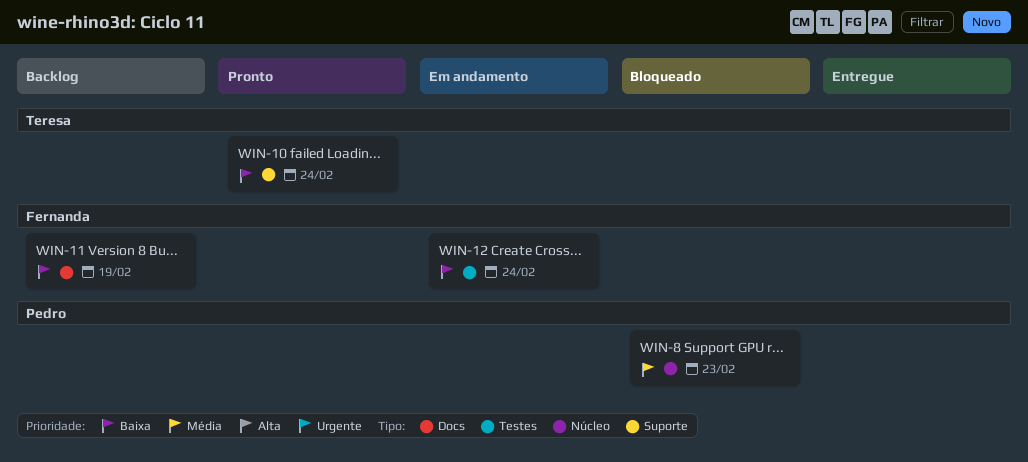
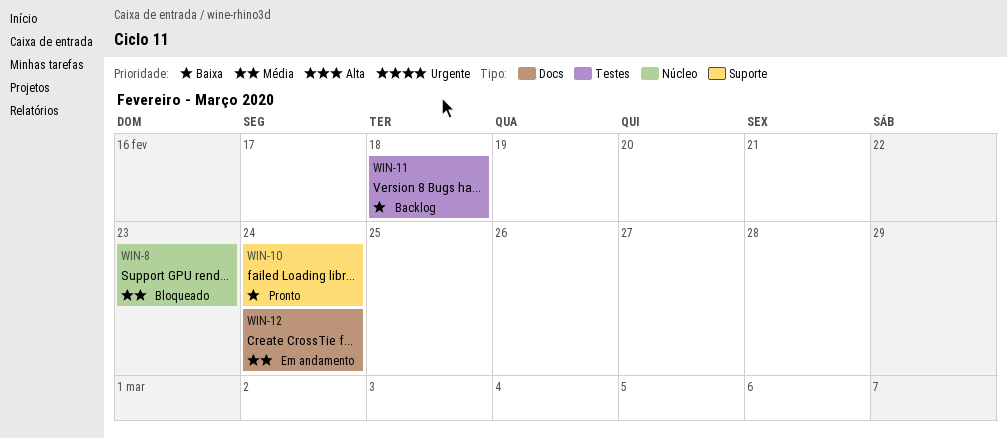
WIN-11, label: Docs -> Testes
WIN-11, due: Feb 19 -> Feb 18
WIN-12, priority: Baixa -> Média
WIN-12, label: Testes -> Docs

